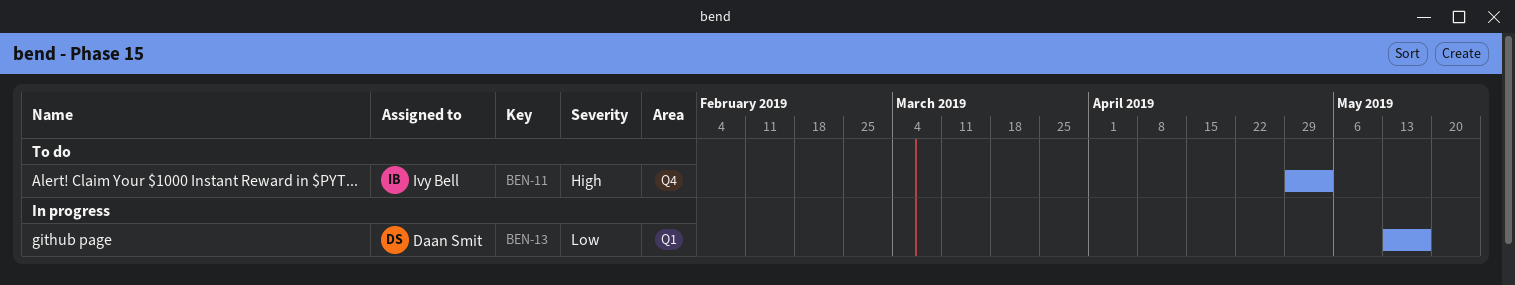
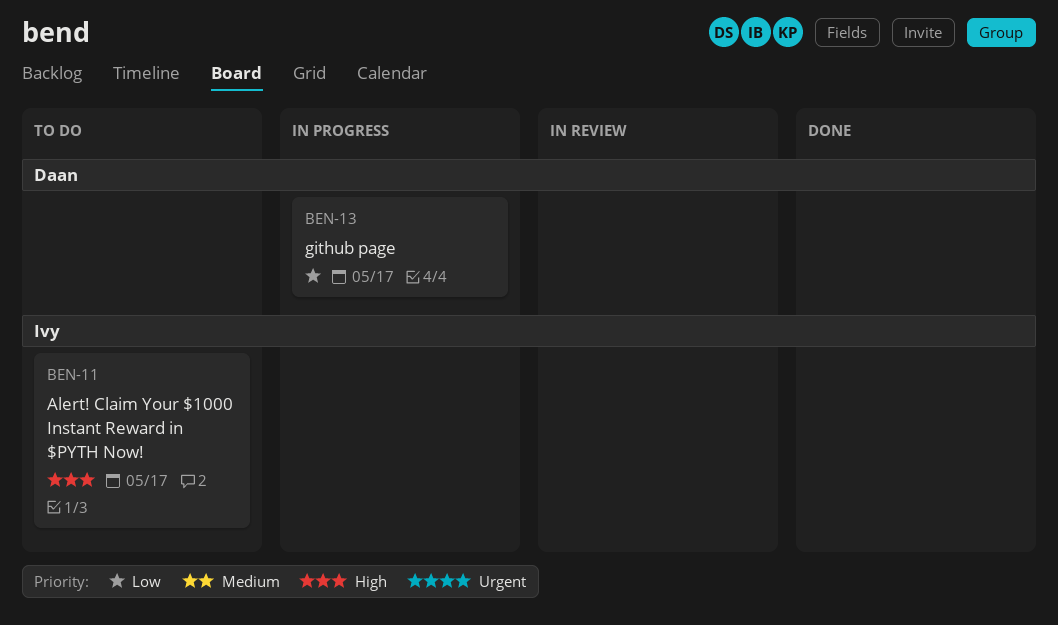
BEN-11, due: May 3 -> May 17

